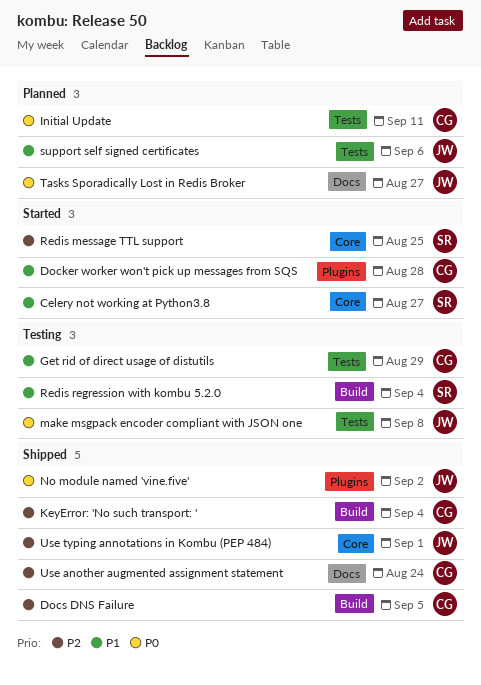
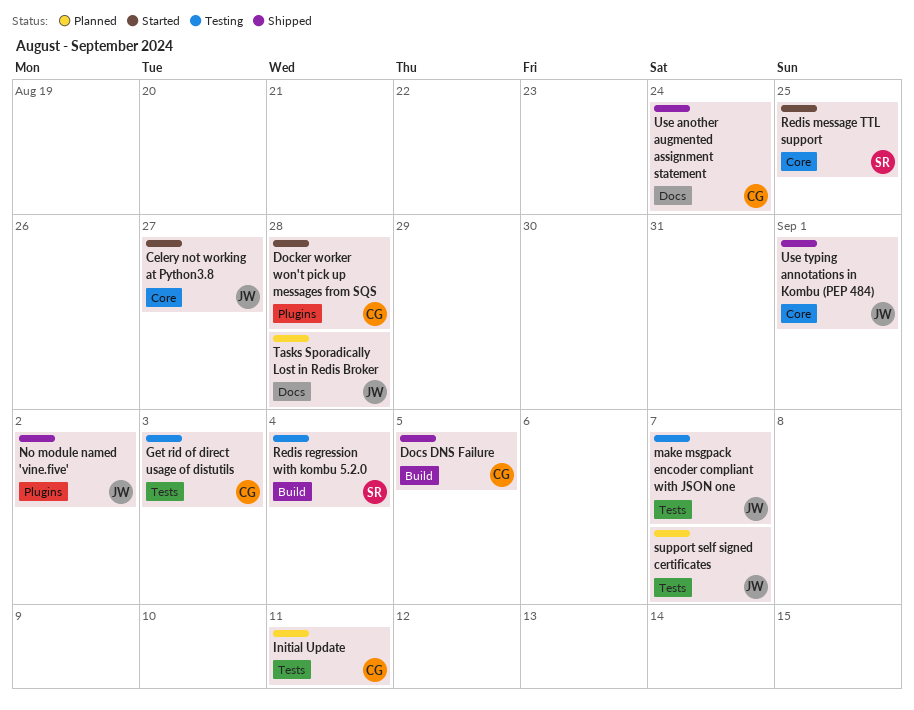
Celery not working at Python3.8, owner: SR -> JW
Get rid of direct usage of distutils, due: Aug 29 -> Sep 3
KeyError: 'No such transport: ': present -> none
make msgpack encoder compliant with JSON one, due: Sep 8 -> Sep 7
support self signed certificates, due: Sep 6 -> Sep 7
Tasks Sporadically Lost in Redis Broker, due: Aug 27 -> Aug 28

